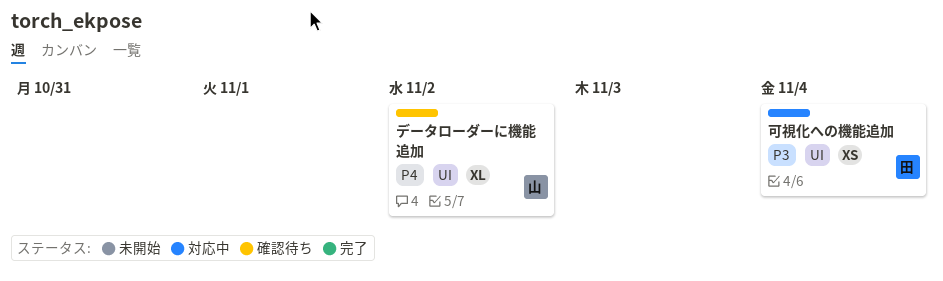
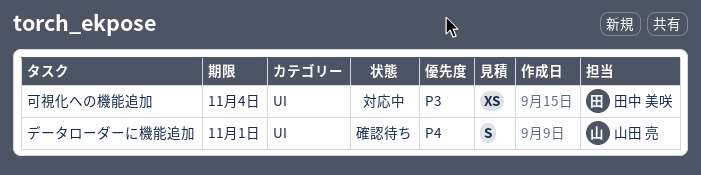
データローダーに機能追加, estimate: XL -> S
データローダーに機能追加, due: Nov 2 -> Nov 1

